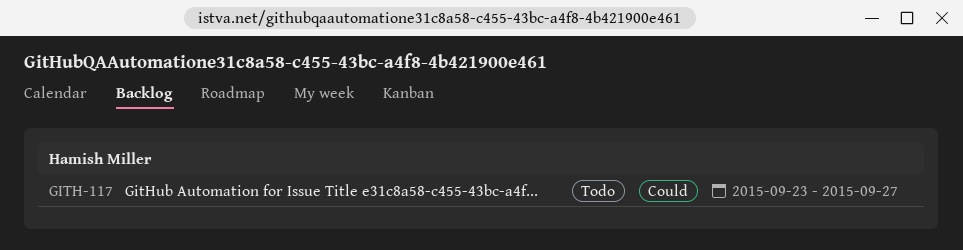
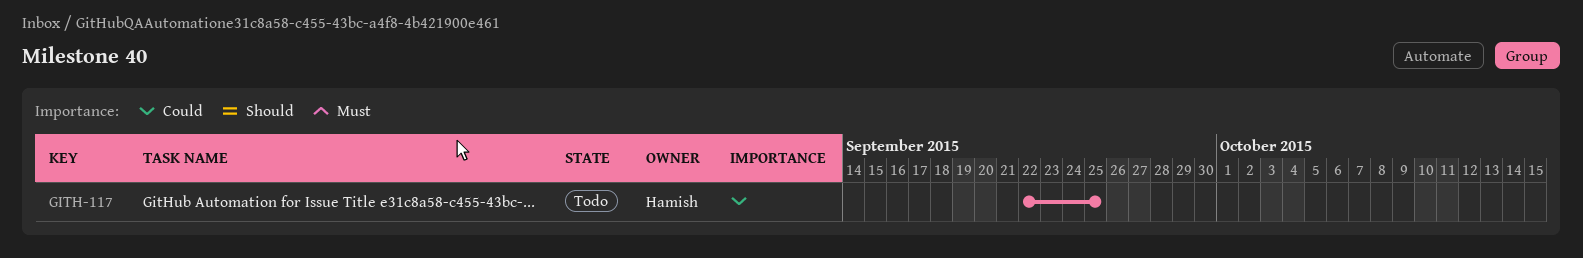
GITH-117, start: Sep 23 -> Sep 22
GITH-117, due: Sep 27 -> Sep 25

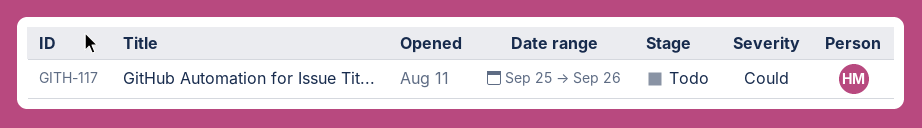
GITH-117, start: Sep 22 -> Sep 25
GITH-117, due: Sep 25 -> Sep 26

